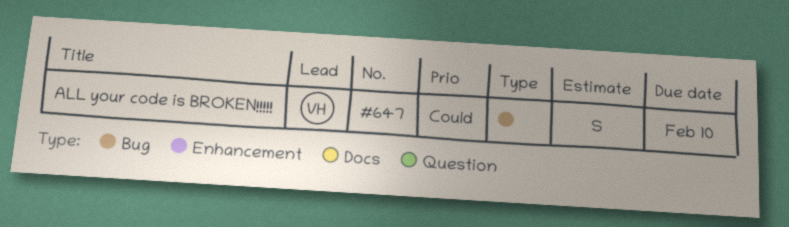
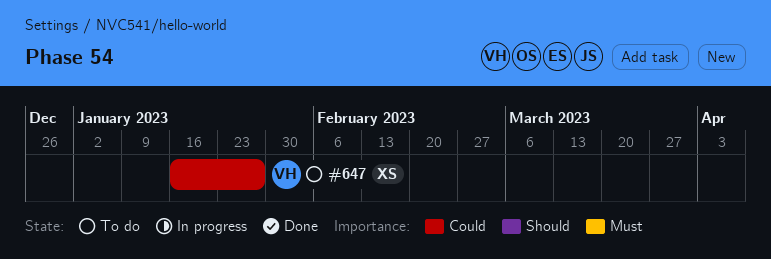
#647, estimate: S -> XS
#647, due: Feb 10 -> Jan 27

